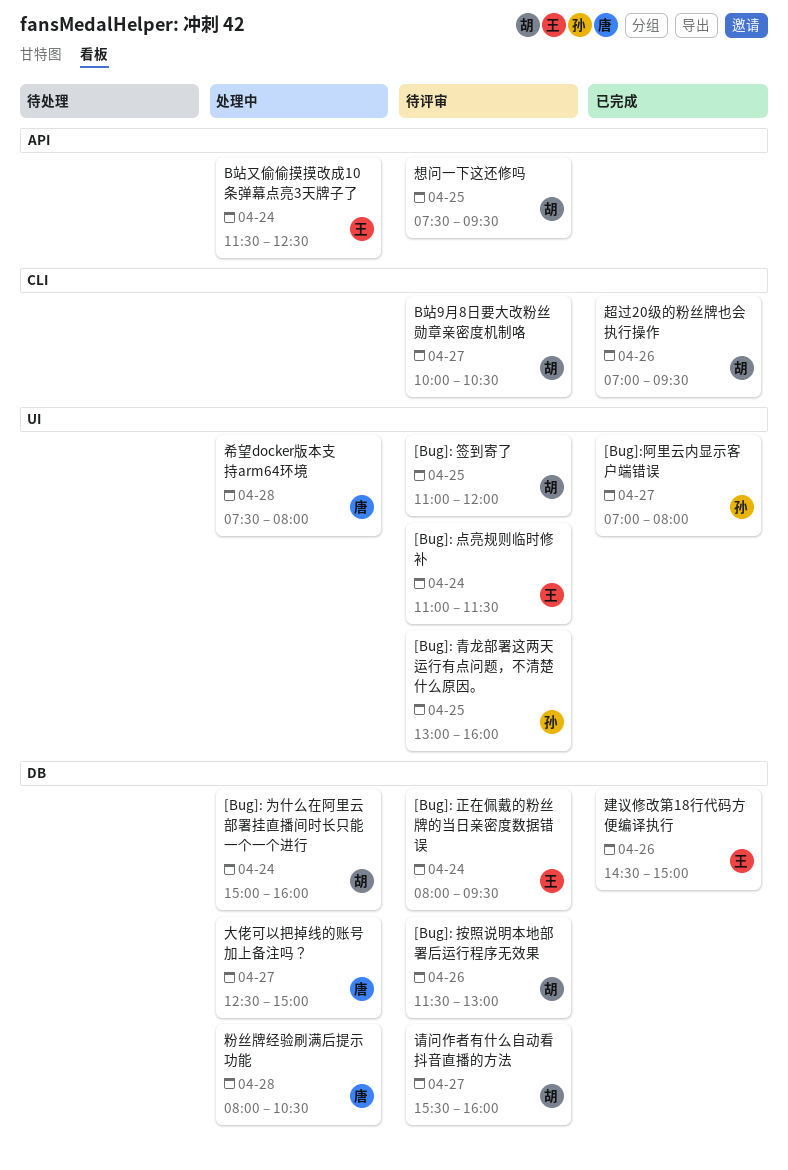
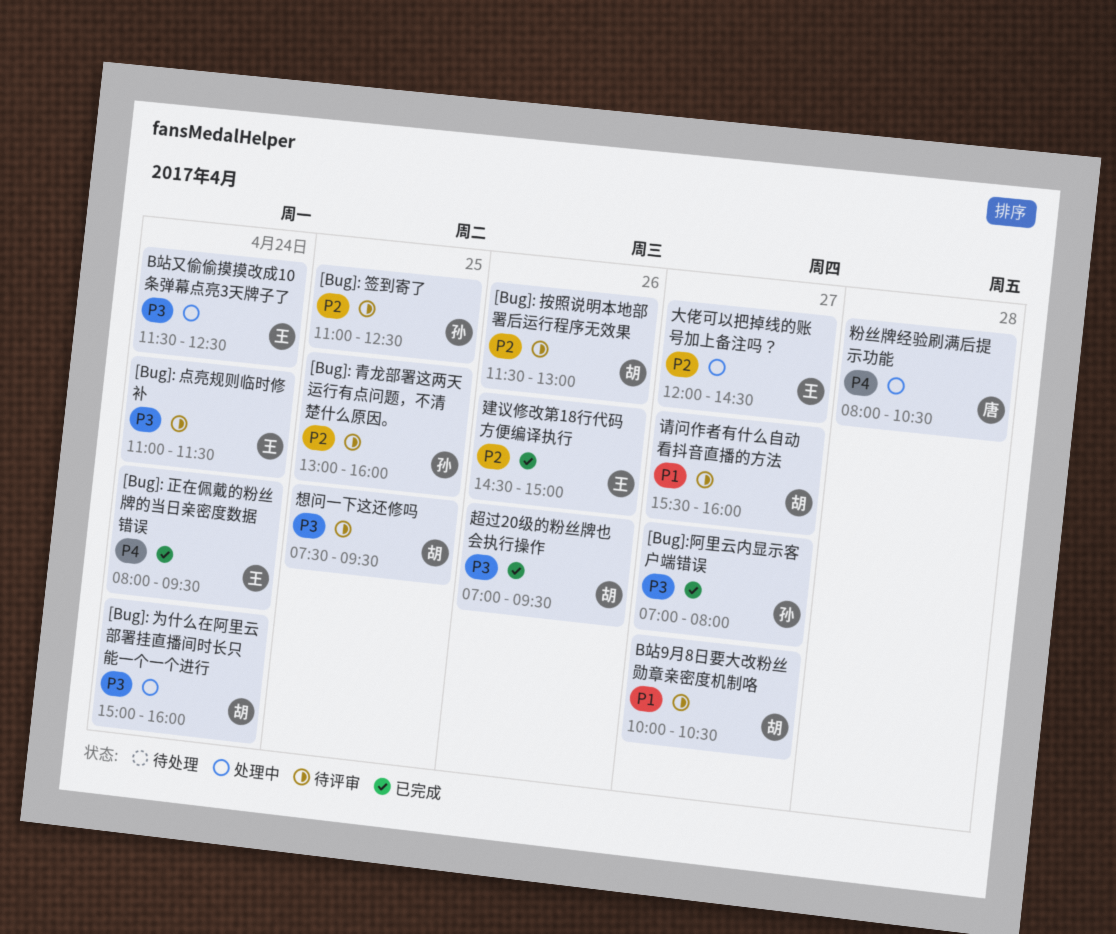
[Bug]: 正在佩戴的粉丝牌的当日亲密度数据错误, status: 待评审 -> 已完成
[Bug]: 签到寄了, owner: 胡 -> 孙
[Bug]: 签到寄了, ends: 12:00 -> 12:30
大佬可以把掉线的账号加上备注吗？, owner: 唐 -> 王
大佬可以把掉线的账号加上备注吗？, begins: 12:30 -> 12:00
大佬可以把掉线的账号加上备注吗？, ends: 15:00 -> 14:30
希望docker版本支持arm64环境: present -> none

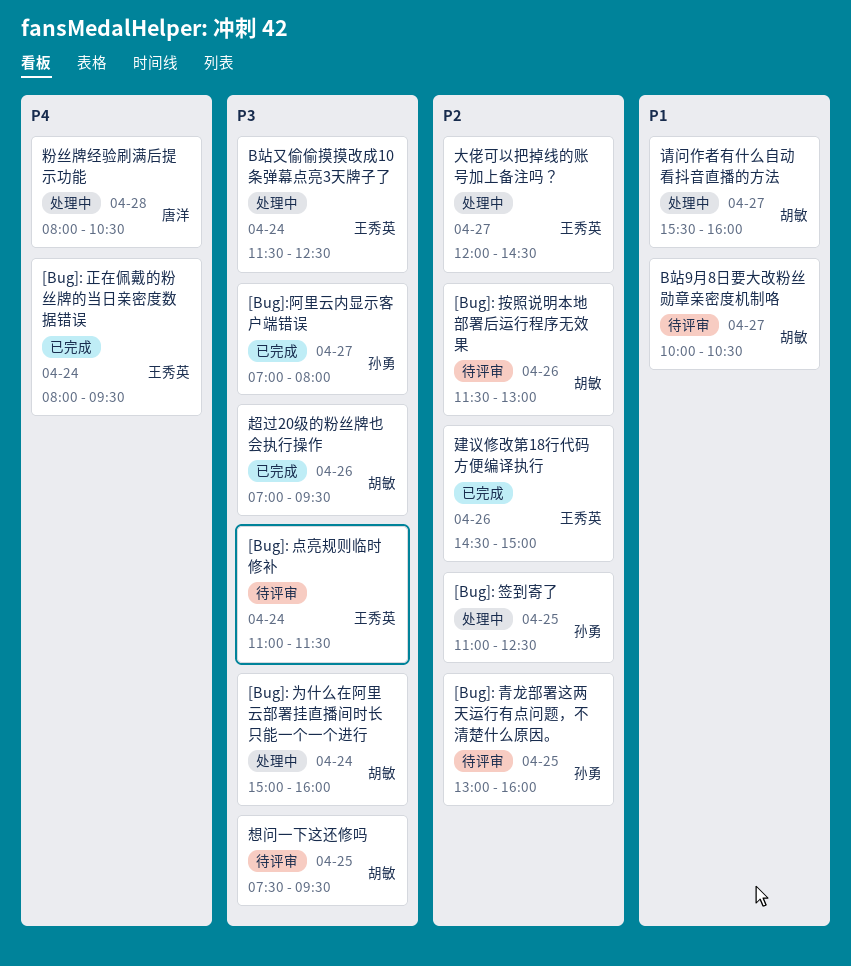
[Bug]: 签到寄了, status: 待评审 -> 处理中
请问作者有什么自动看抖音直播的方法, status: 待评审 -> 处理中

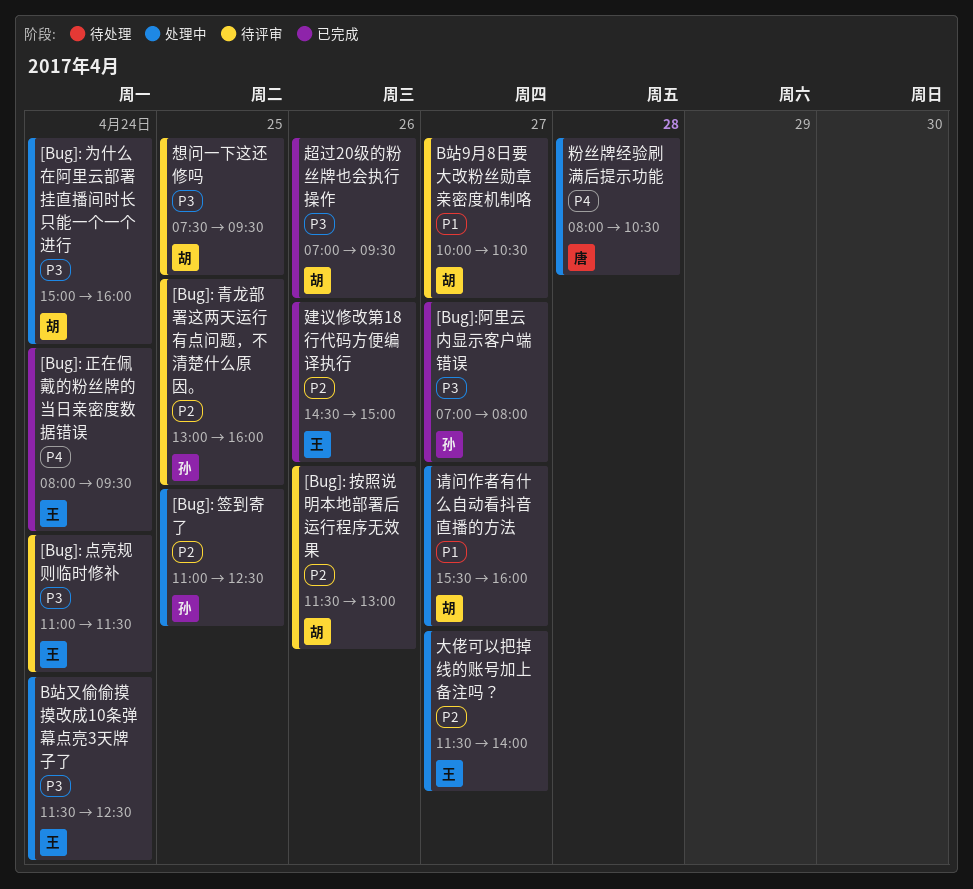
大佬可以把掉线的账号加上备注吗？, begins: 12:00 -> 11:30
大佬可以把掉线的账号加上备注吗？, ends: 14:30 -> 14:00

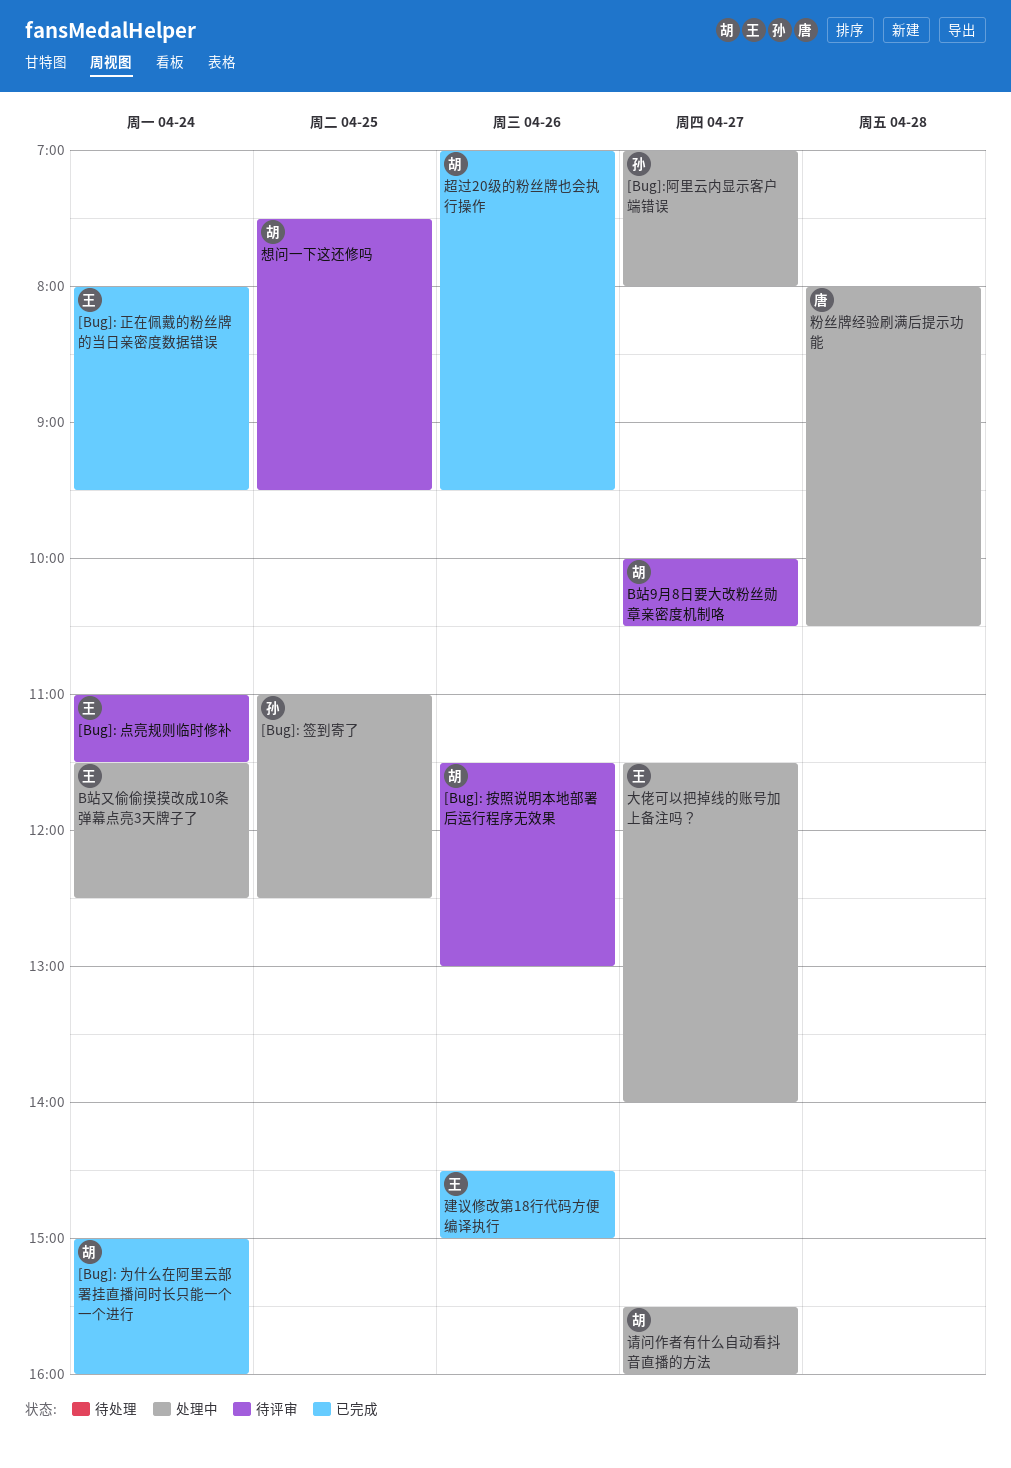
[Bug]: 为什么在阿里云部署挂直播间时长只能一个一个进行, status: 处理中 -> 已完成
[Bug]: 青龙部署这两天运行有点问题，不清楚什么原因。: present -> none
[Bug]:阿里云内显示客户端错误, status: 已完成 -> 处理中

